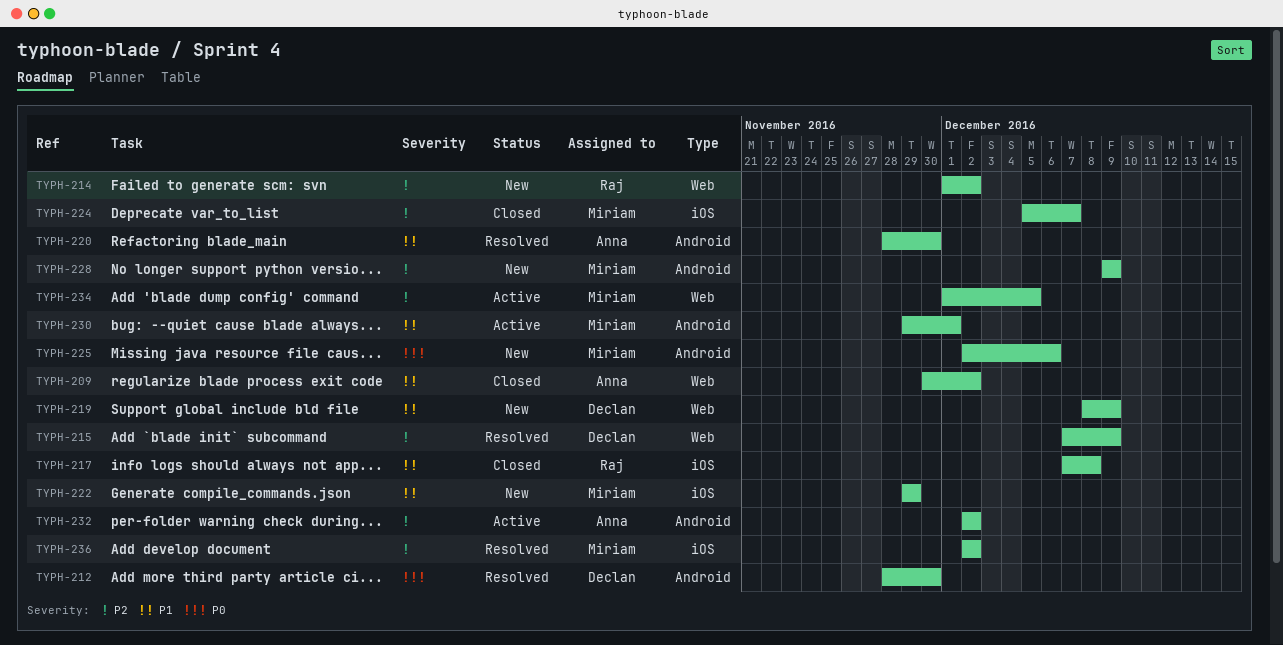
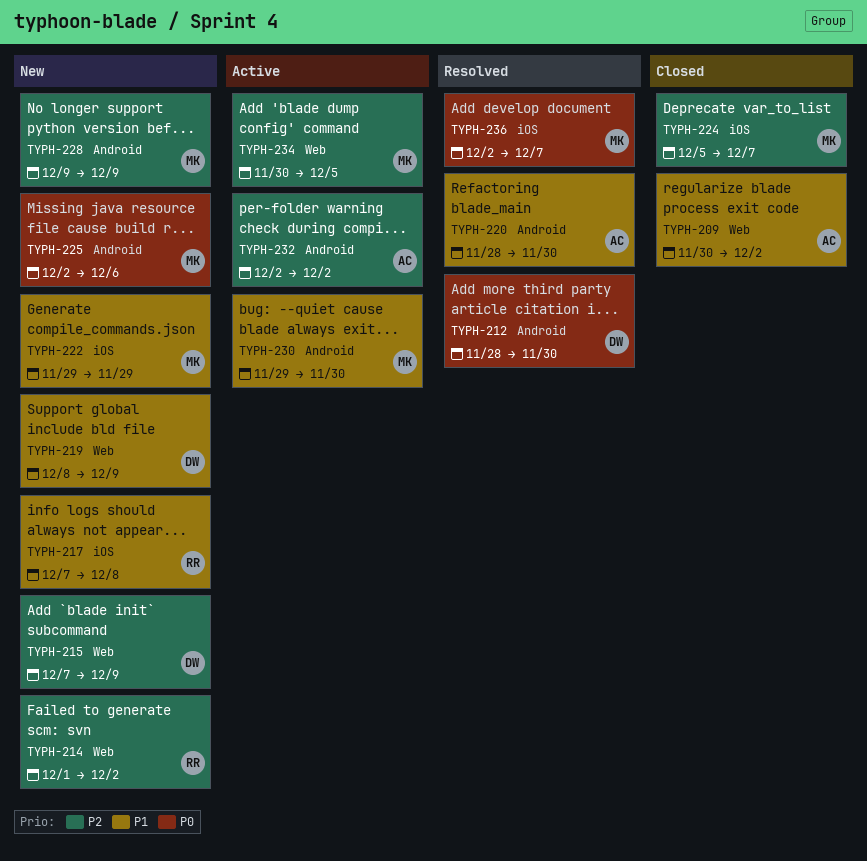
TYPH-215, status: Resolved -> New
TYPH-217, status: Closed -> New
TYPH-230, due: Dec 1 -> Nov 30
TYPH-234, start: Dec 1 -> Nov 30
TYPH-236, priority: P2 -> P0
TYPH-236, due: Dec 2 -> Dec 7

